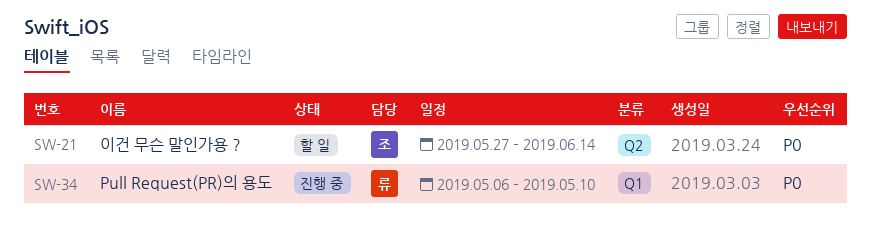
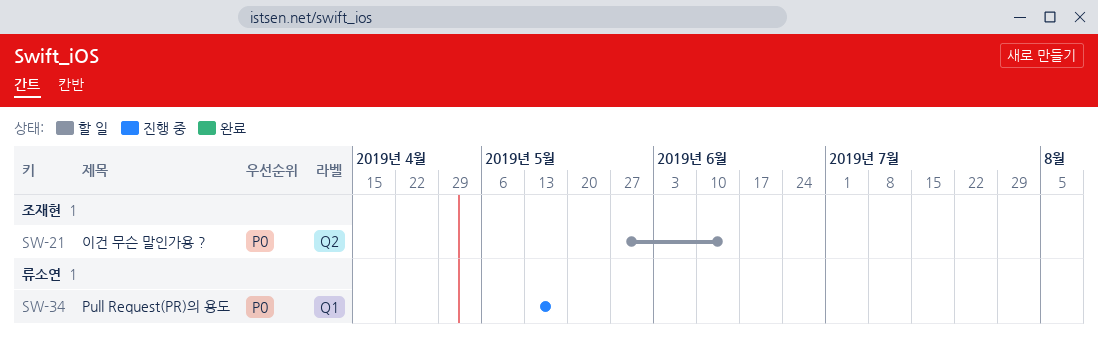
SW-34, start: May 6 -> May 13
SW-34, due: May 10 -> May 17

